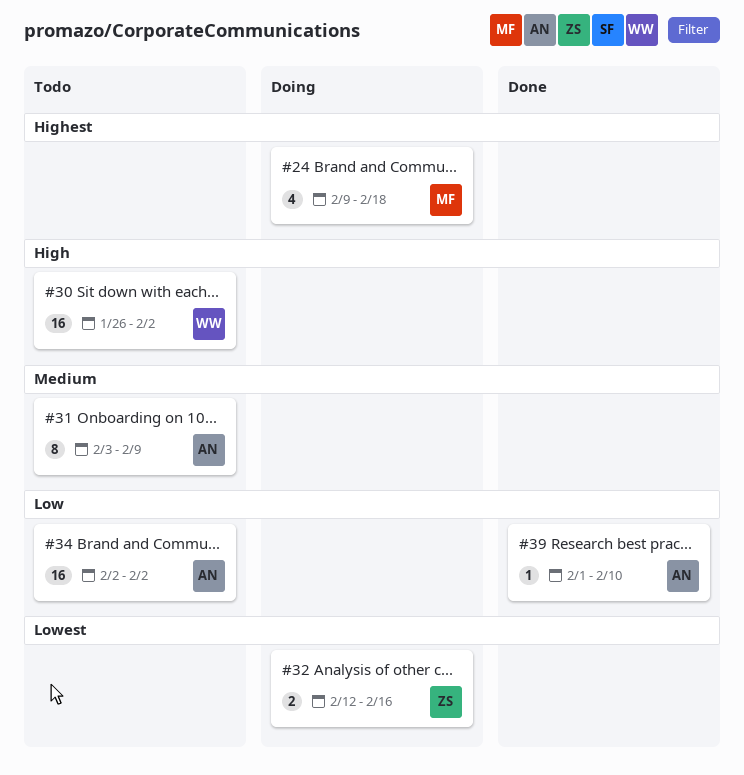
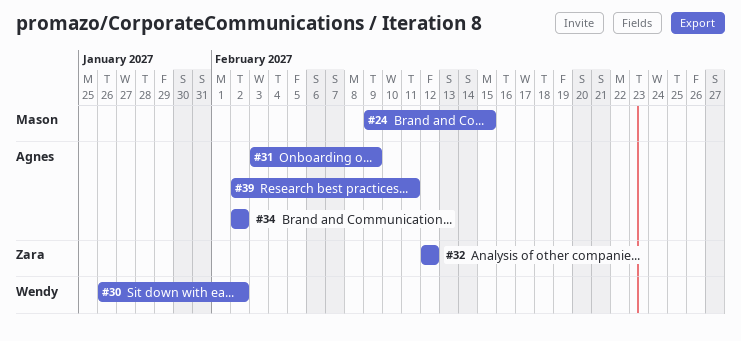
#24, due: Feb 18 -> Feb 15
#32, due: Feb 16 -> Feb 12
#39, start: Feb 1 -> Feb 2
#39, due: Feb 10 -> Feb 11

